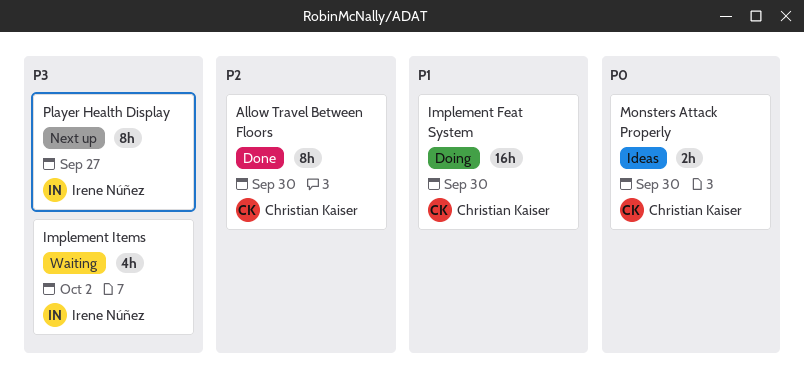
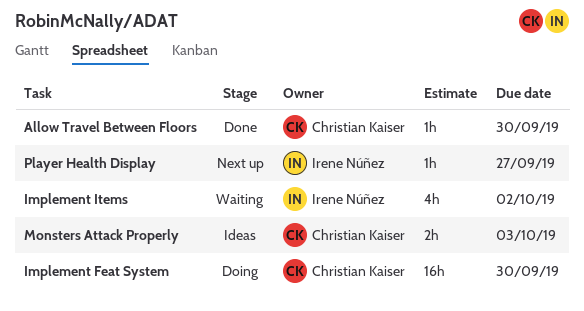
Allow Travel Between Floors, estimate: 8h -> 1h
Monsters Attack Properly, due: Sep 30 -> Oct 3
Player Health Display, estimate: 8h -> 1h

